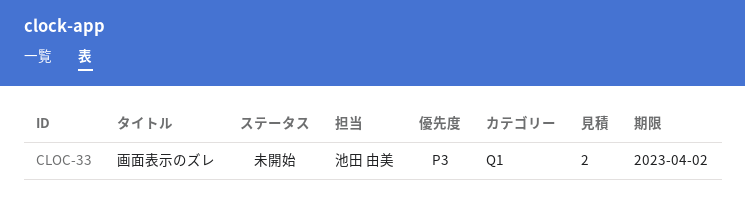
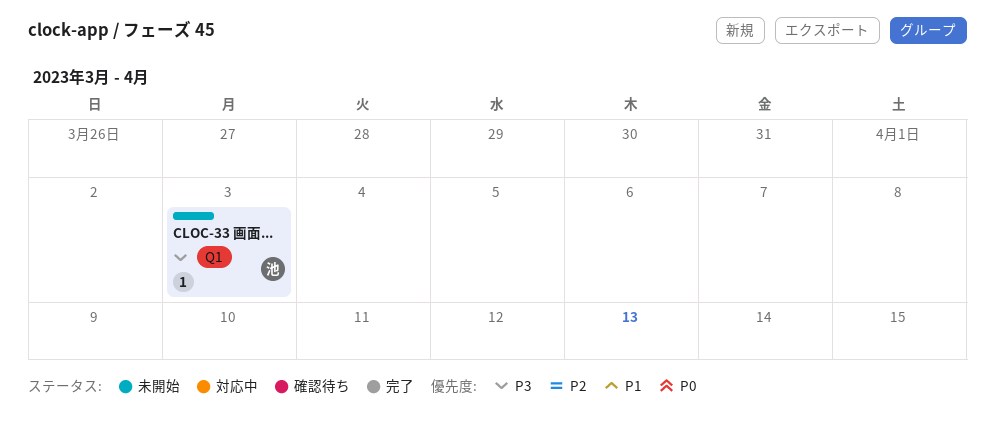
CLOC-33, estimate: 2 -> 1
CLOC-33, due: Apr 2 -> Apr 3

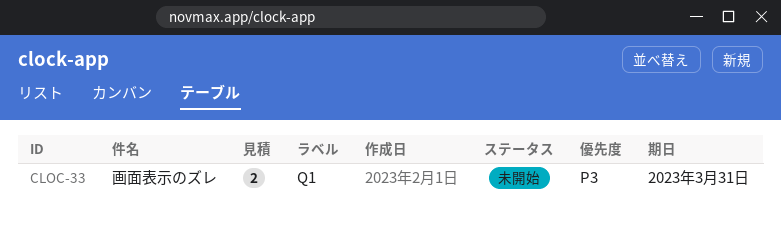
CLOC-33, estimate: 1 -> 2
CLOC-33, due: Apr 3 -> Mar 31

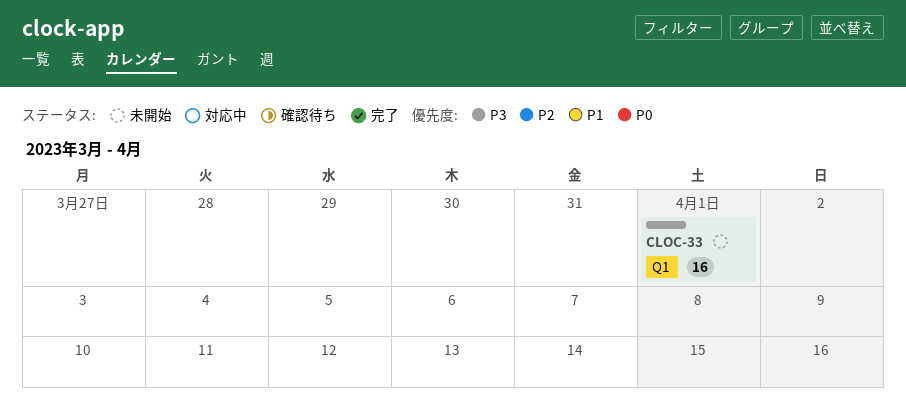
CLOC-33, estimate: 2 -> 16
CLOC-33, due: Mar 31 -> Apr 1

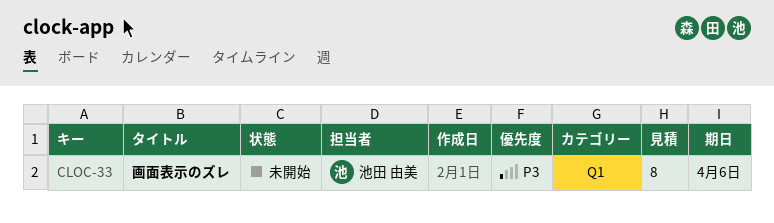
CLOC-33, estimate: 16 -> 8
CLOC-33, due: Apr 1 -> Apr 6

